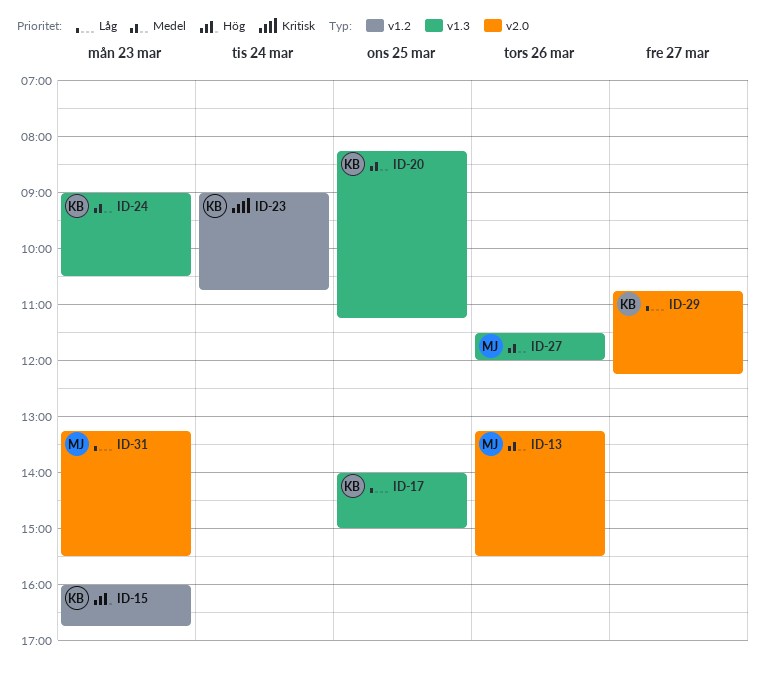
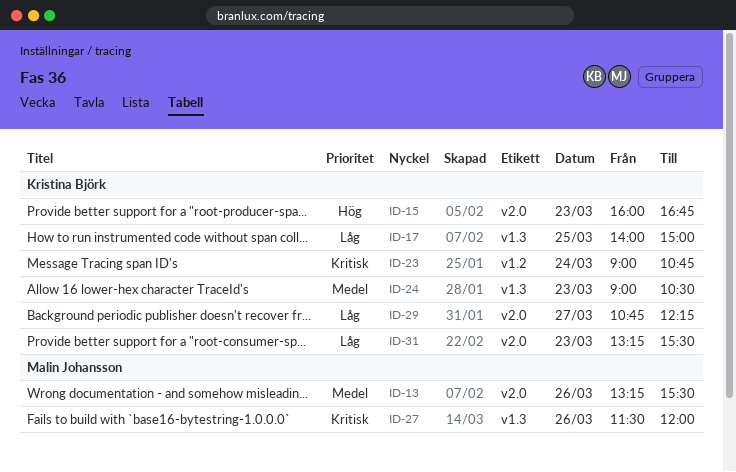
ID-15, label: v1.2 -> v2.0
ID-20: present -> none
ID-27, priority: Medel -> Kritisk
ID-31, owner: Malin Johansson -> Kristina Björk

